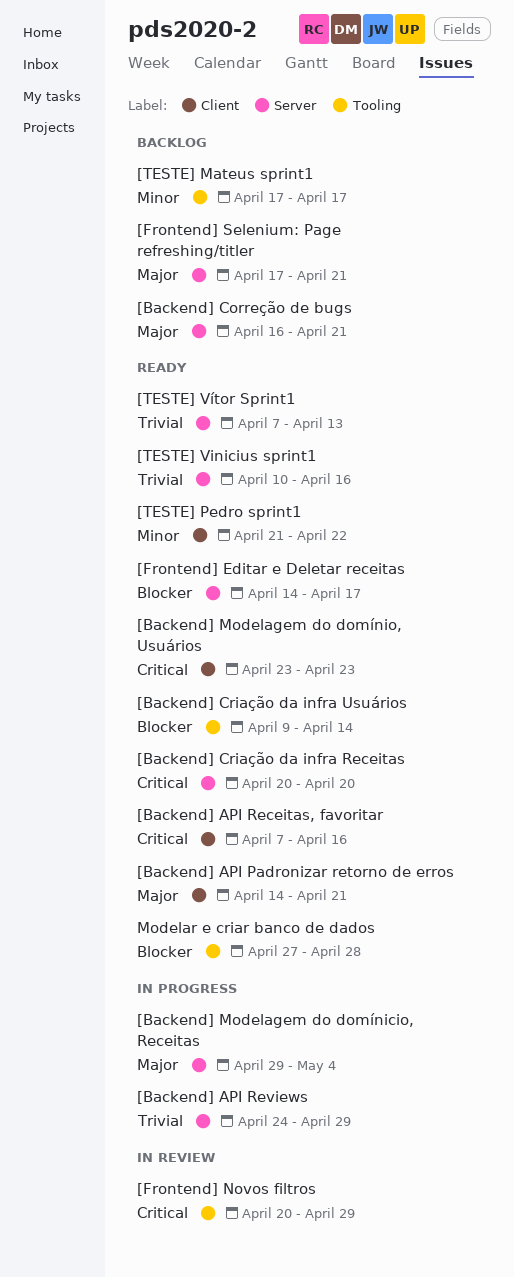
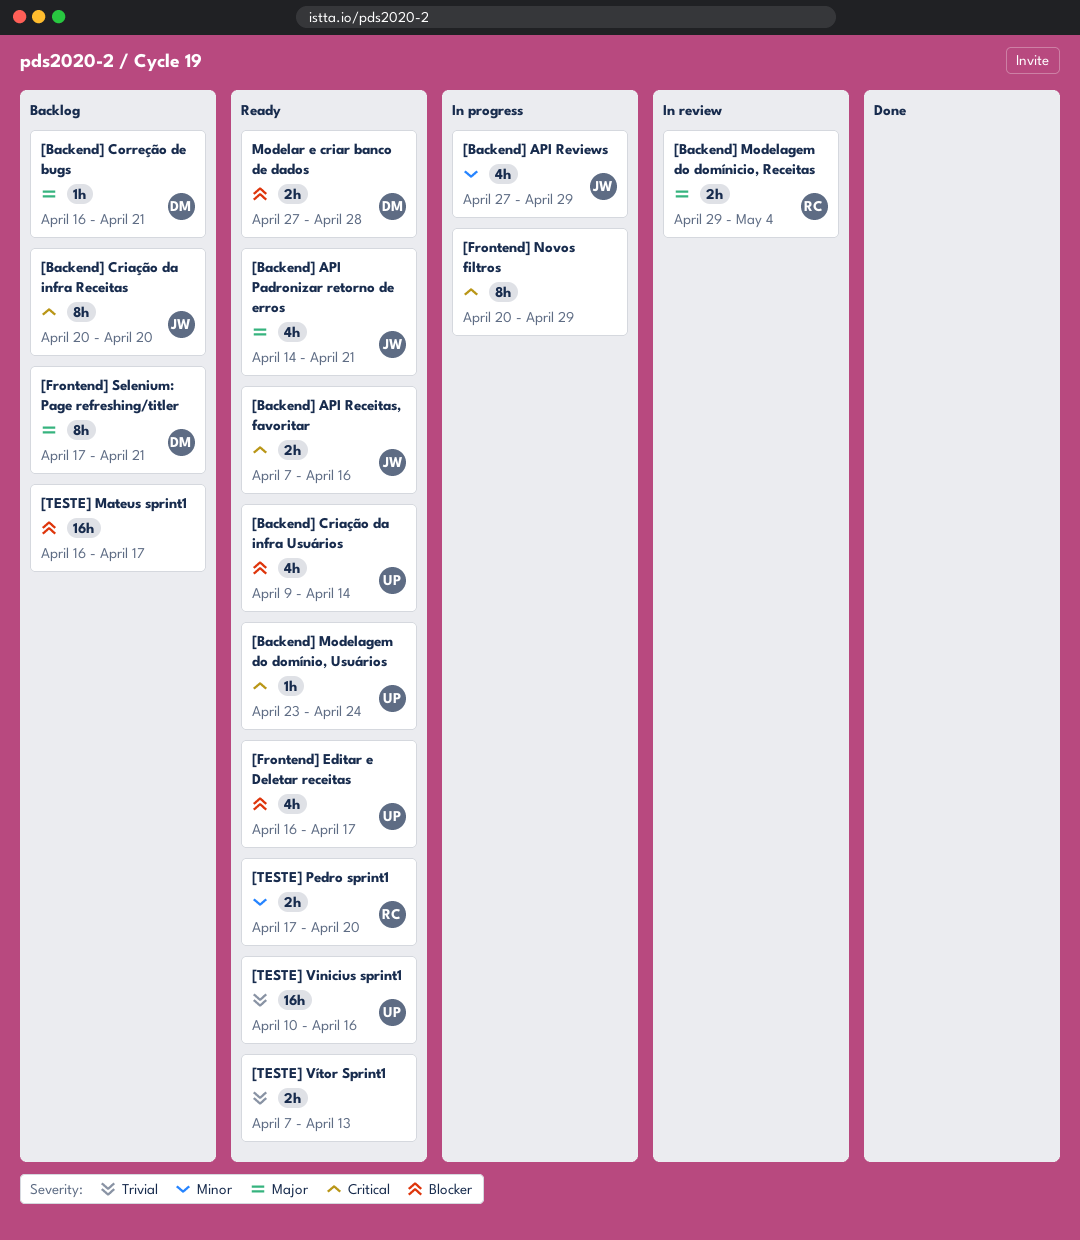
[Backend] API Reviews, priority: Trivial -> Minor
[Backend] API Reviews, start: Apr 24 -> Apr 27
[Backend] Criação da infra Receitas, status: Ready -> Backlog
[Backend] Modelagem do domínicio, Receitas, status: In progress -> In review
[Backend] Modelagem do domínio, Usuários, due: Apr 23 -> Apr 24
[Frontend] Editar e Deletar receitas, start: Apr 14 -> Apr 16
[Frontend] Novos filtros, status: In review -> In progress
[TESTE] Mateus sprint1, priority: Minor -> Blocker
[TESTE] Mateus sprint1, start: Apr 17 -> Apr 16
[TESTE] Pedro sprint1, start: Apr 21 -> Apr 17
[TESTE] Pedro sprint1, due: Apr 22 -> Apr 20

